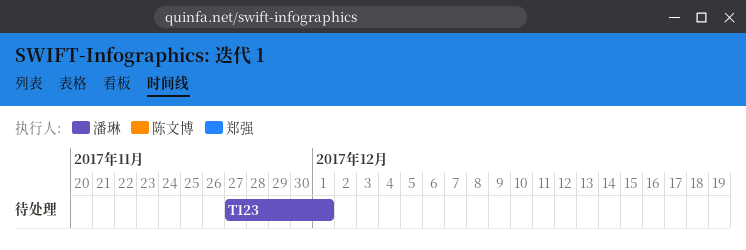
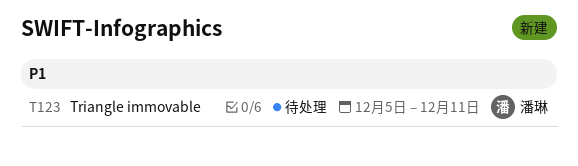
T123, start: Nov 27 -> Dec 5
T123, due: Dec 1 -> Dec 11

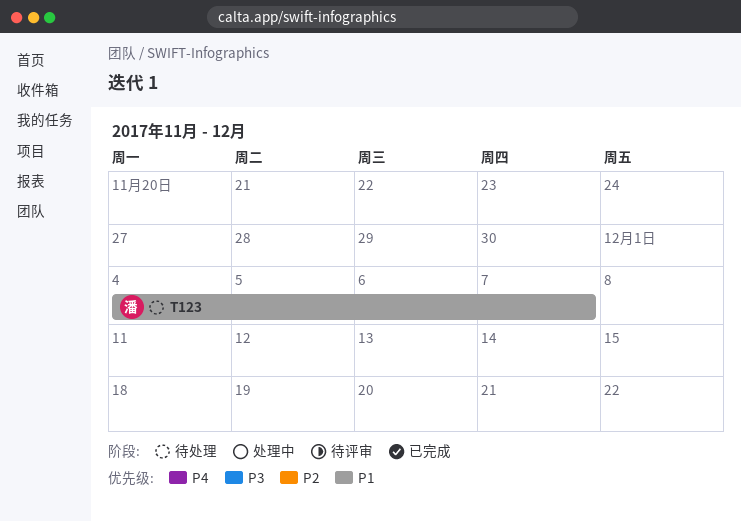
T123, start: Dec 5 -> Dec 4
T123, due: Dec 11 -> Dec 7

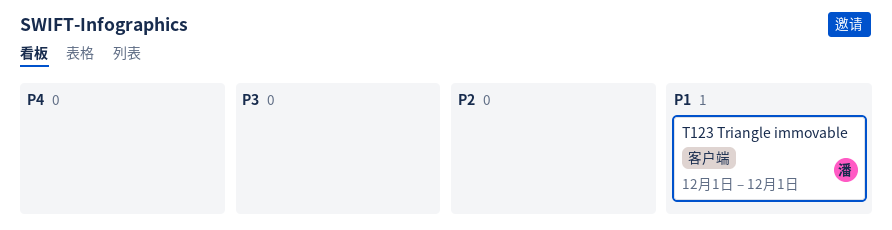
T123, start: Dec 4 -> Dec 1
T123, due: Dec 7 -> Dec 1

